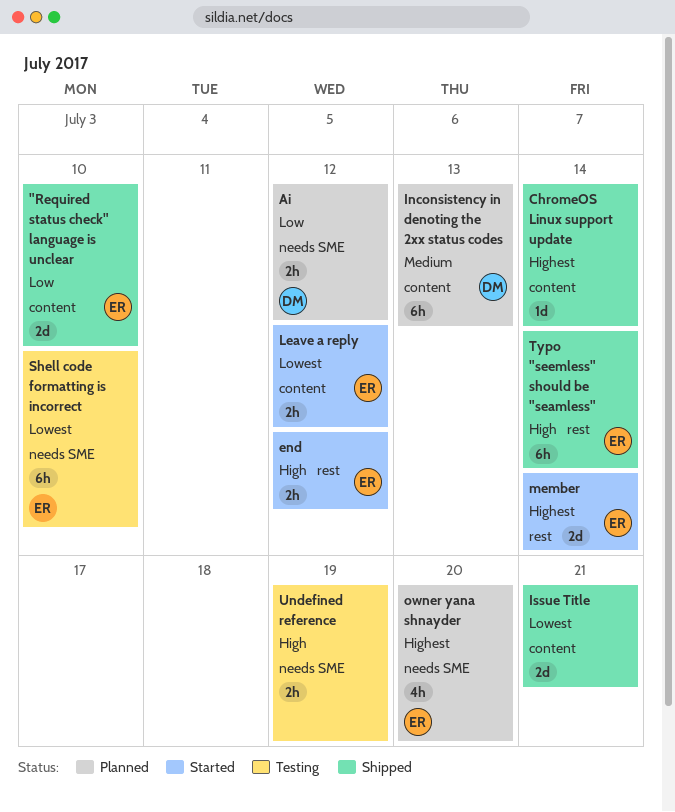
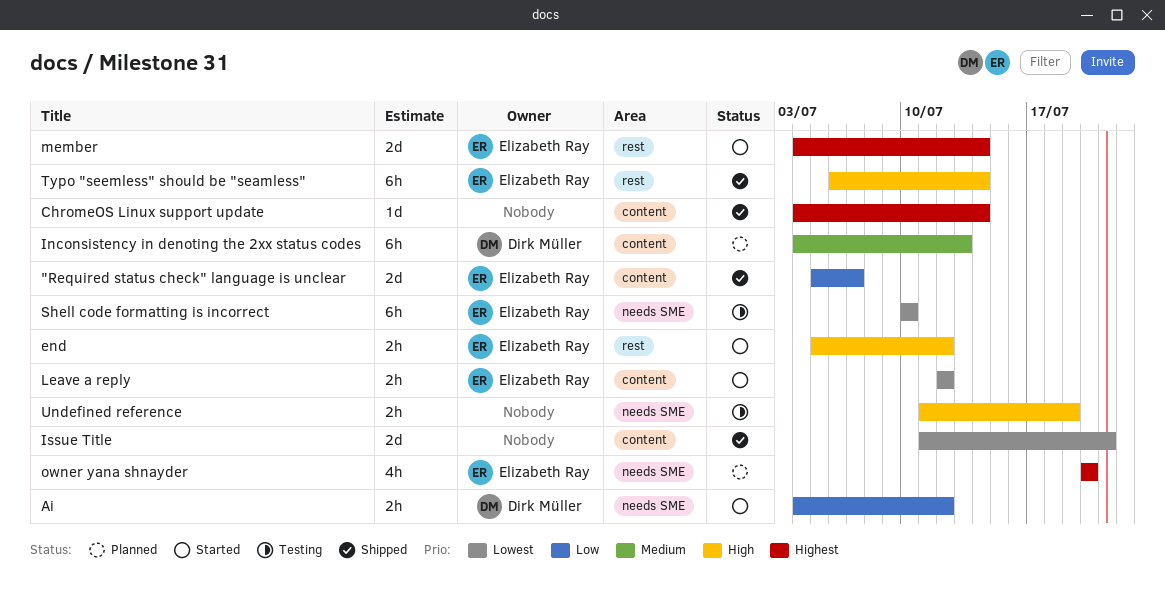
"Required status check" language is unclear, due: Jul 10 -> Jul 7
Ai, status: Planned -> Started

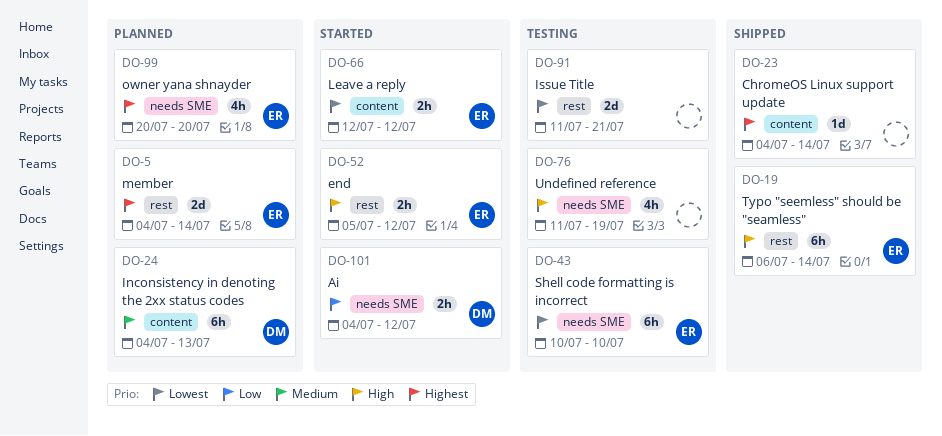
"Required status check" language is unclear: present -> none
Issue Title, status: Shipped -> Testing
Issue Title, label: content -> rest
member, status: Started -> Planned
Undefined reference, estimate: 2h -> 4h

